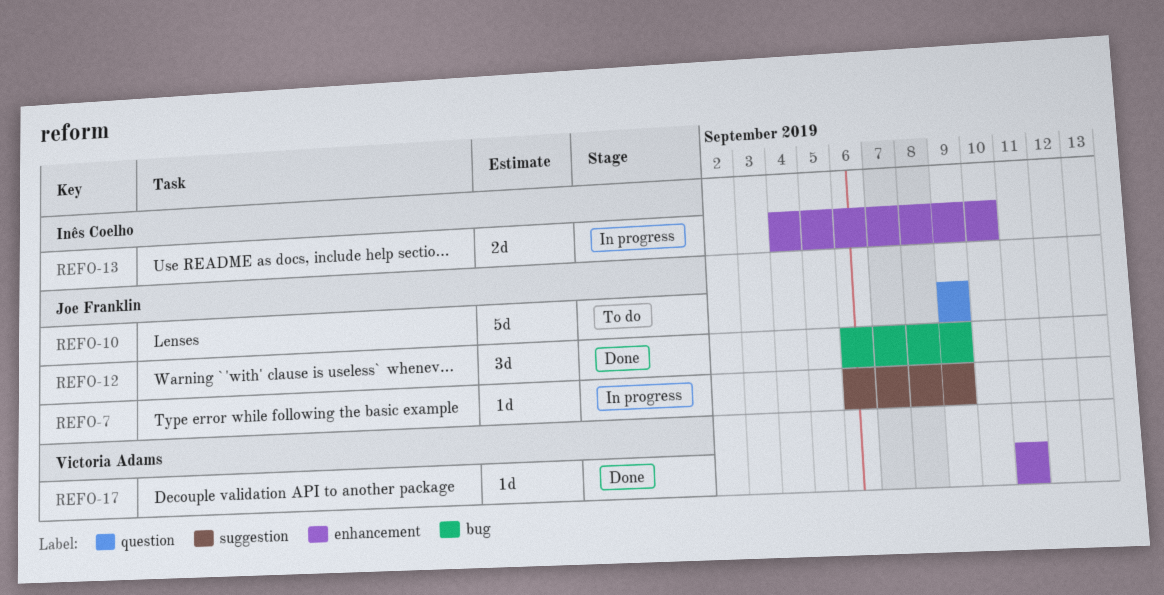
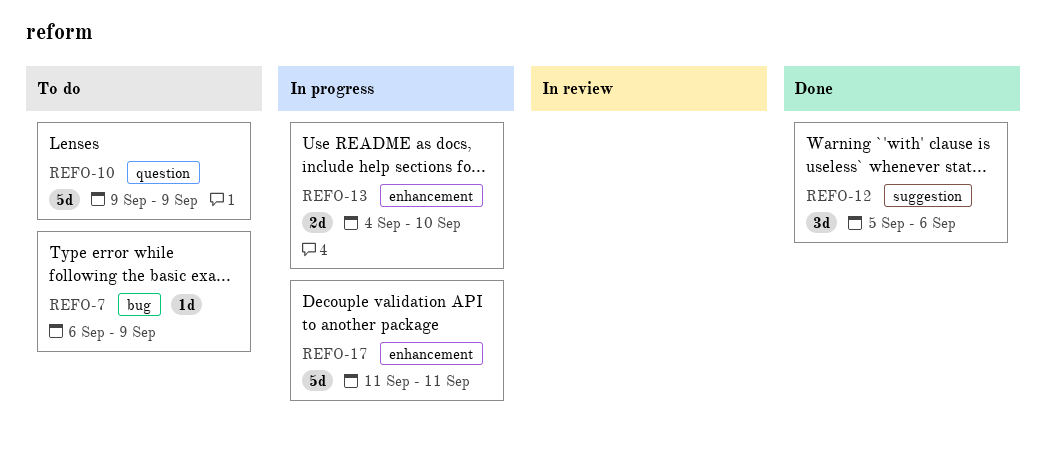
REFO-7, status: In progress -> To do
REFO-7, label: suggestion -> bug
REFO-12, label: bug -> suggestion
REFO-12, start: Sep 6 -> Sep 5
REFO-12, due: Sep 9 -> Sep 6
REFO-17, status: Done -> In progress
REFO-17, estimate: 1d -> 5d

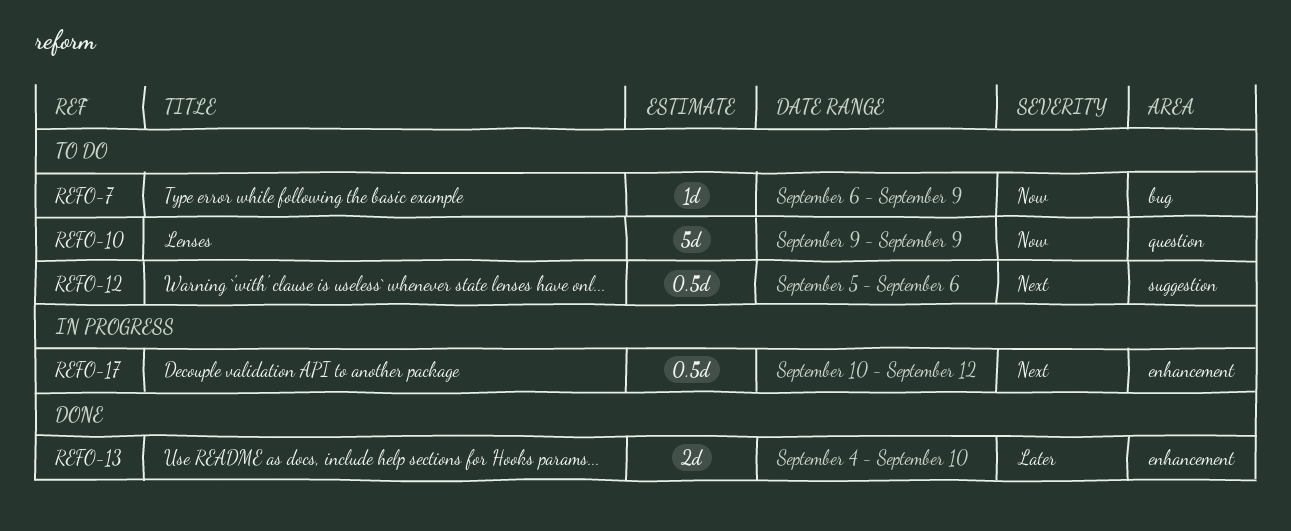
REFO-12, status: Done -> To do
REFO-12, estimate: 3d -> 0.5d
REFO-13, status: In progress -> Done
REFO-17, estimate: 5d -> 0.5d
REFO-17, start: Sep 11 -> Sep 10
REFO-17, due: Sep 11 -> Sep 12

